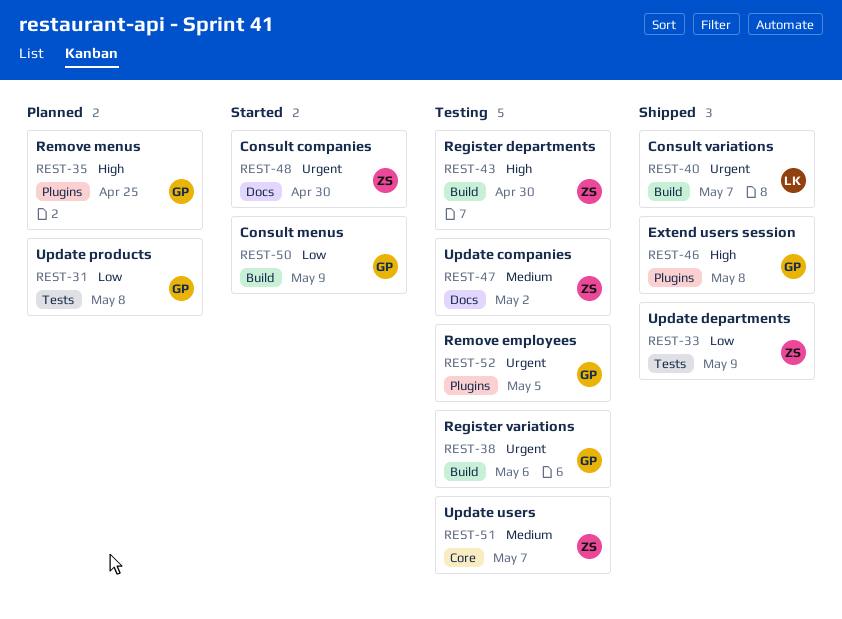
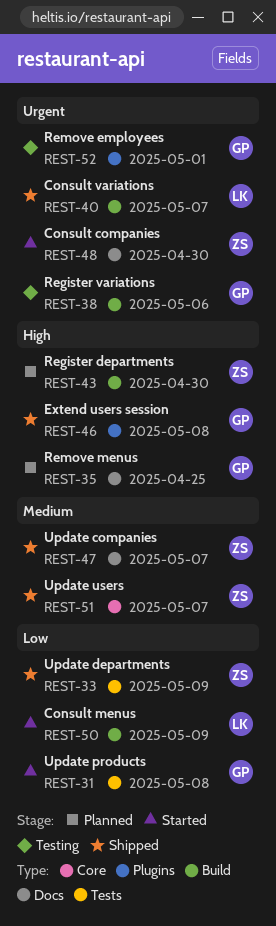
REST-31, status: Planned -> Started
REST-35, label: Plugins -> Docs
REST-43, status: Testing -> Planned
REST-47, status: Testing -> Shipped
REST-47, due: May 2 -> May 7
REST-50, owner: GP -> LK
REST-51, status: Testing -> Shipped
REST-52, due: May 5 -> May 1

